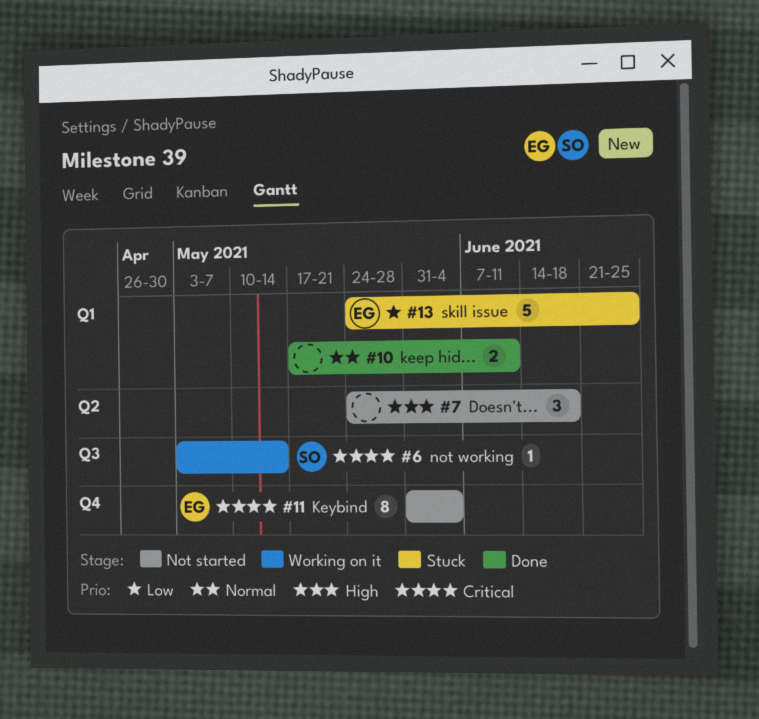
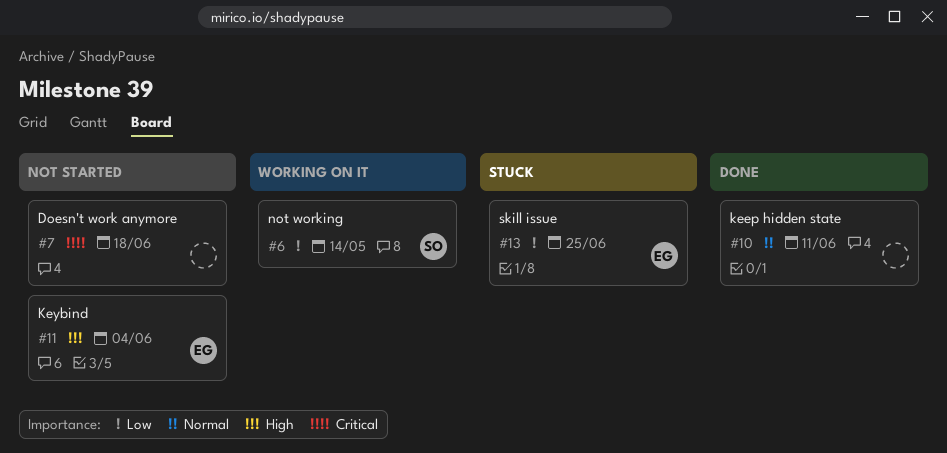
#6, priority: Critical -> Low
#7, priority: High -> Critical
#11, priority: Critical -> High

